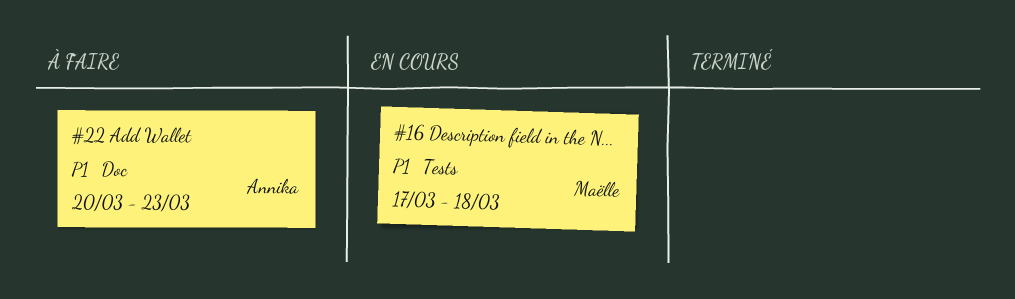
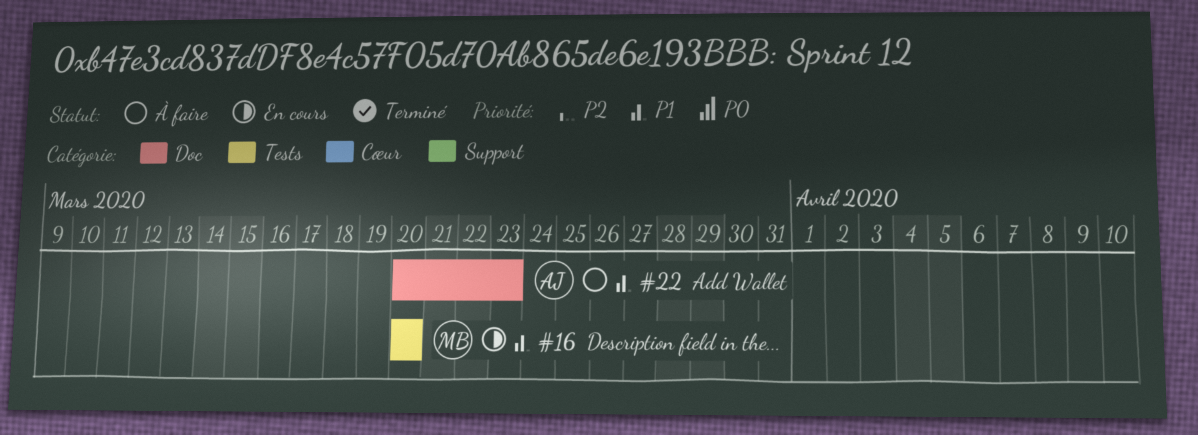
#16, start: Mar 17 -> Mar 20
#16, due: Mar 18 -> Mar 20

